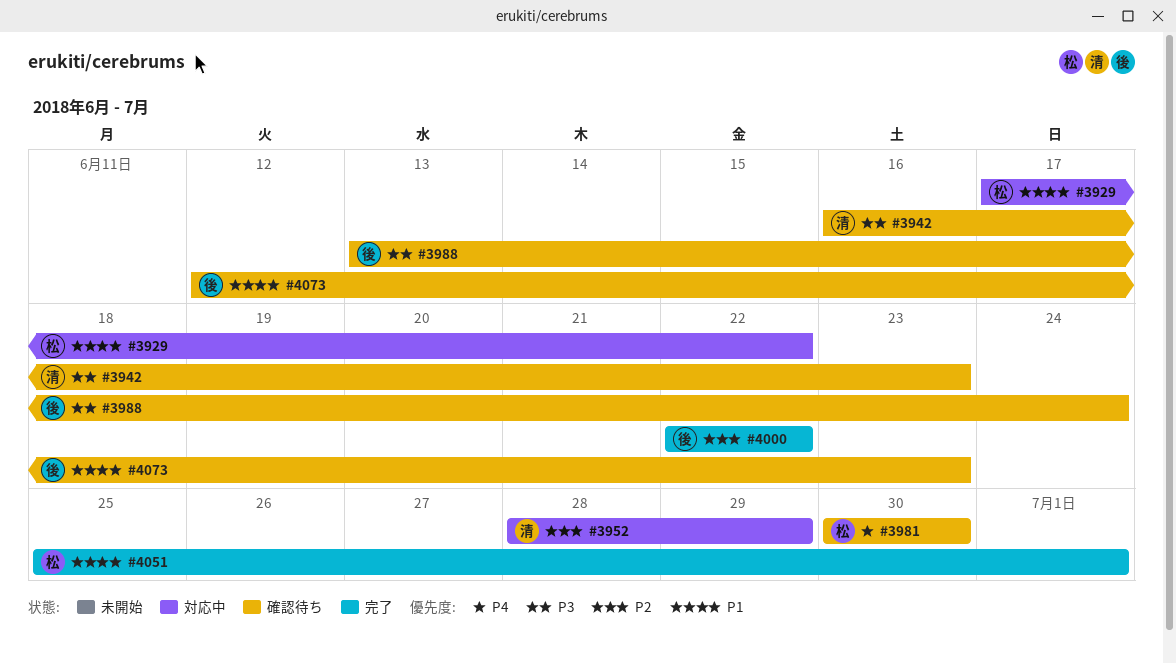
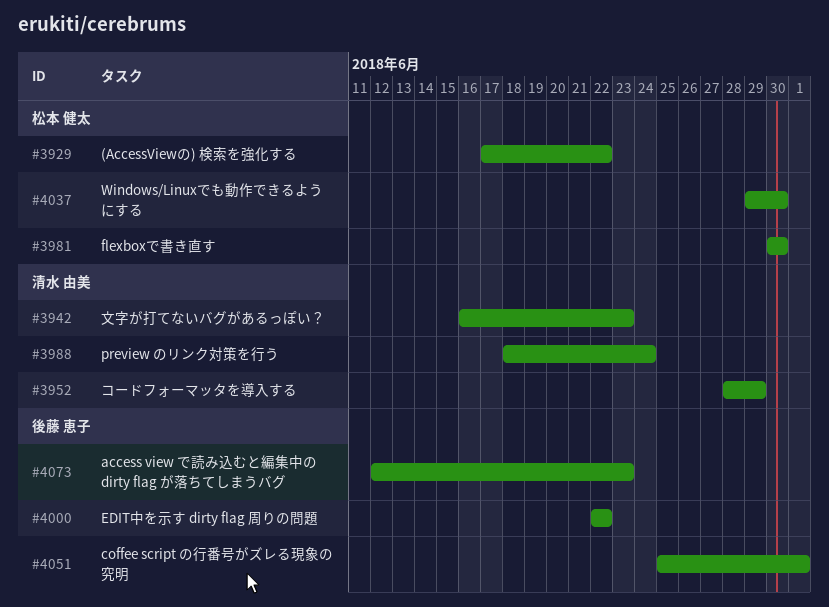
#3988, owner: 後藤 恵子 -> 清水 由美
#3988, start: Jun 13 -> Jun 18
#4037: none -> present
#4051, owner: 松本 健太 -> 後藤 恵子

